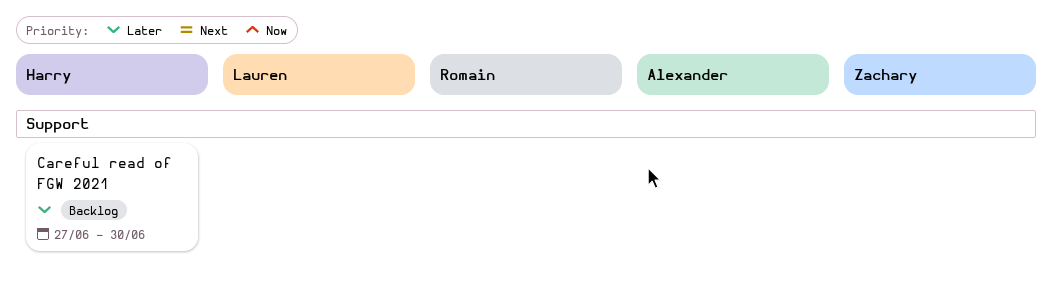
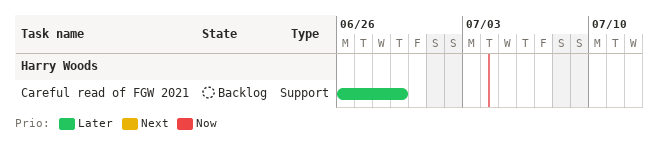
Careful read of FGW 2021, start: Jun 27 -> Jun 26
Careful read of FGW 2021, due: Jun 30 -> Jun 29

